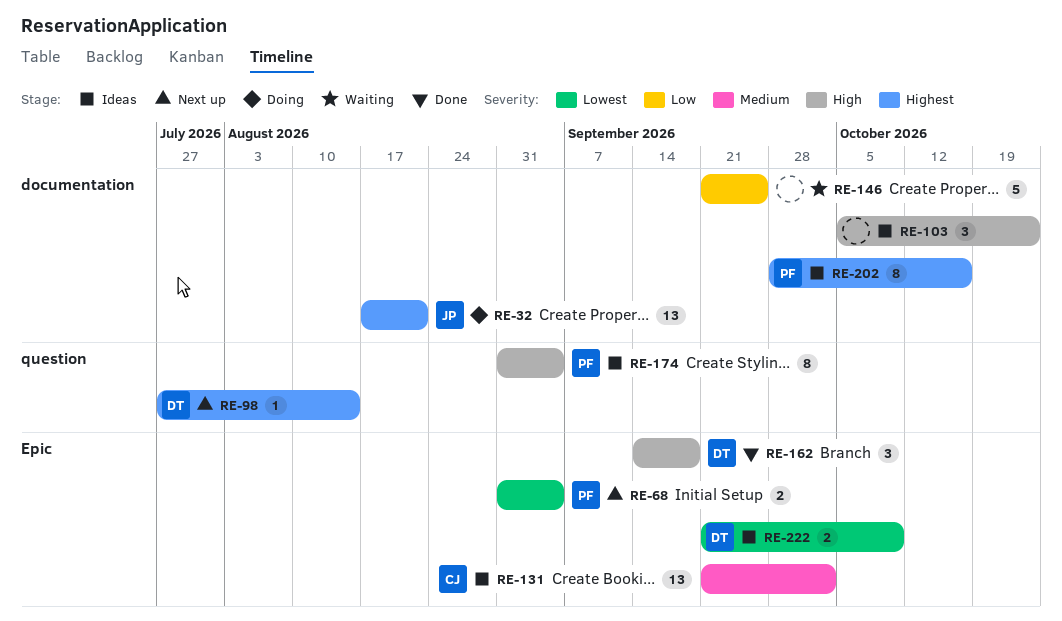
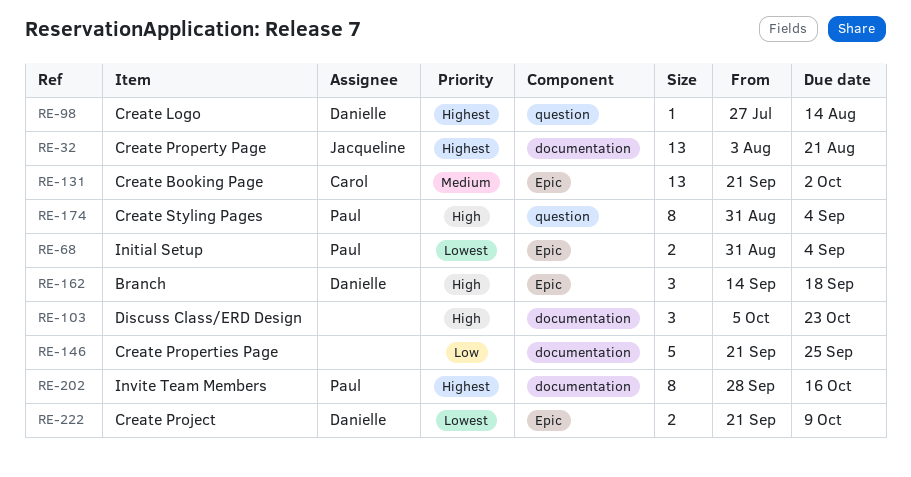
RE-32, start: Aug 17 -> Aug 3

